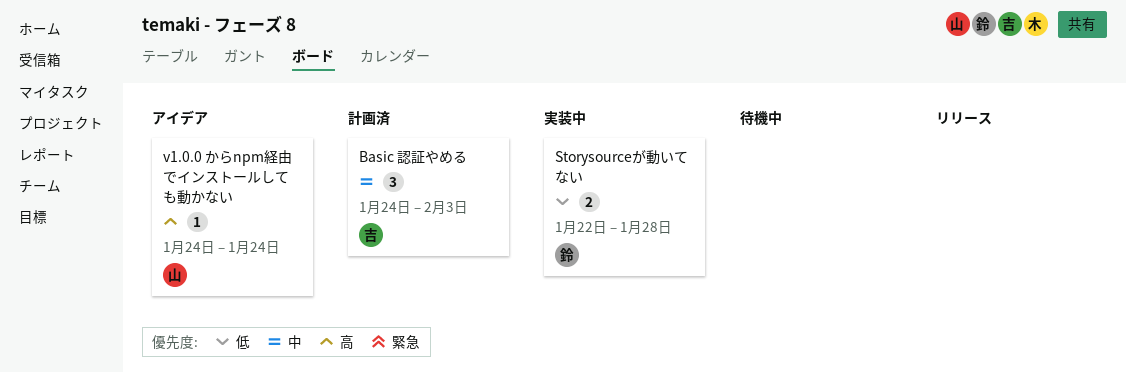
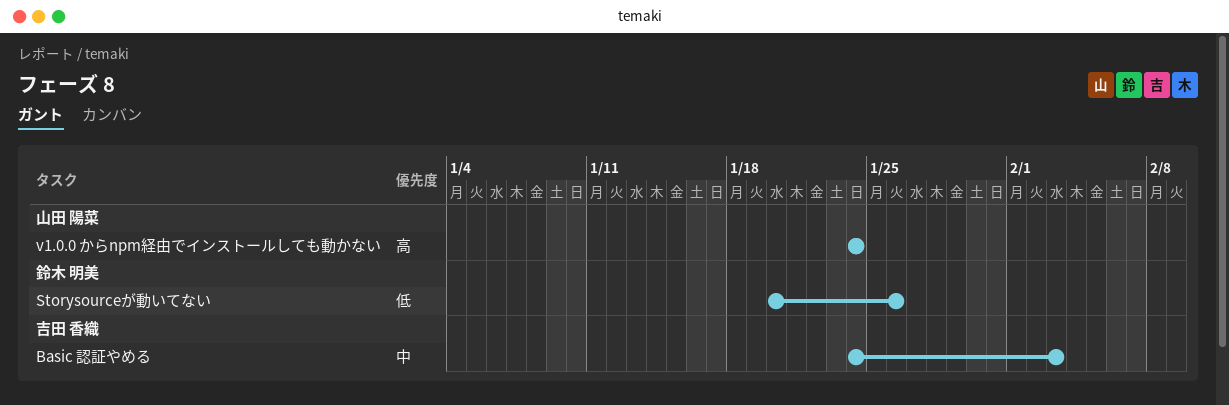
Storysourceが動いてない, start: Jan 22 -> Jan 20
Storysourceが動いてない, due: Jan 28 -> Jan 26

